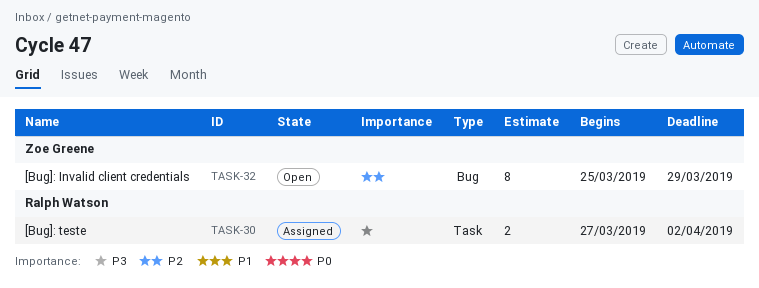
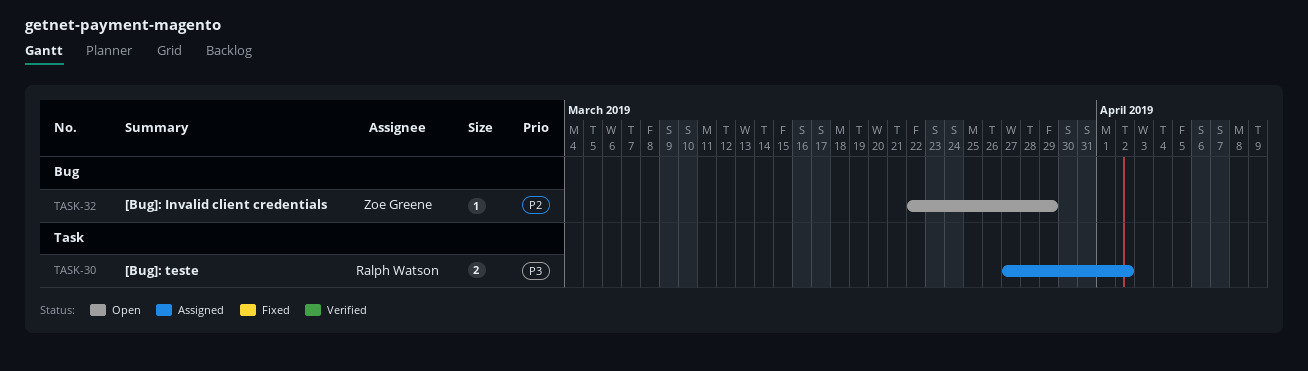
TASK-32, estimate: 8 -> 1
TASK-32, start: Mar 25 -> Mar 22

